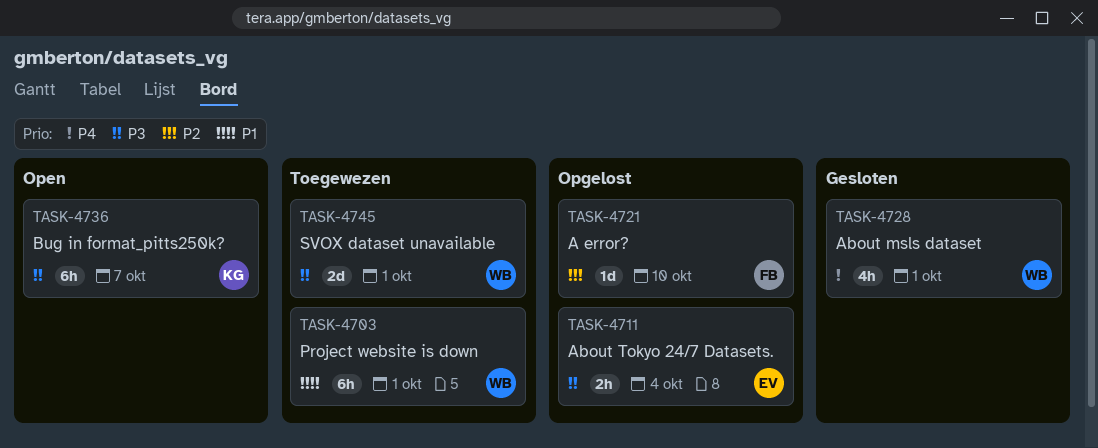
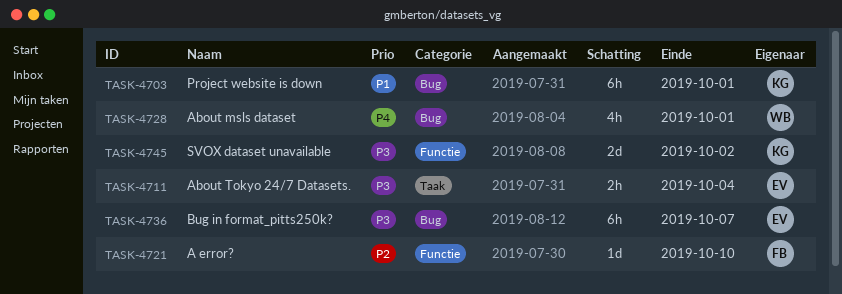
TASK-4703, owner: WB -> KG
TASK-4736, owner: KG -> EV
TASK-4745, owner: WB -> KG
TASK-4745, due: Oct 1 -> Oct 2

